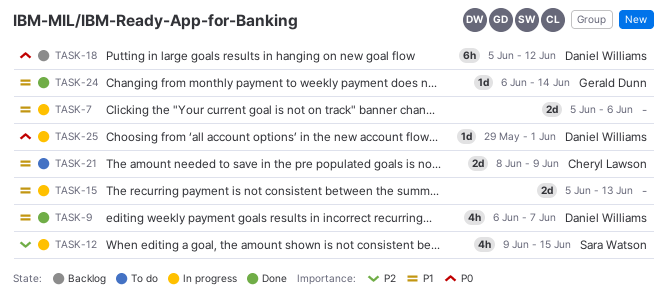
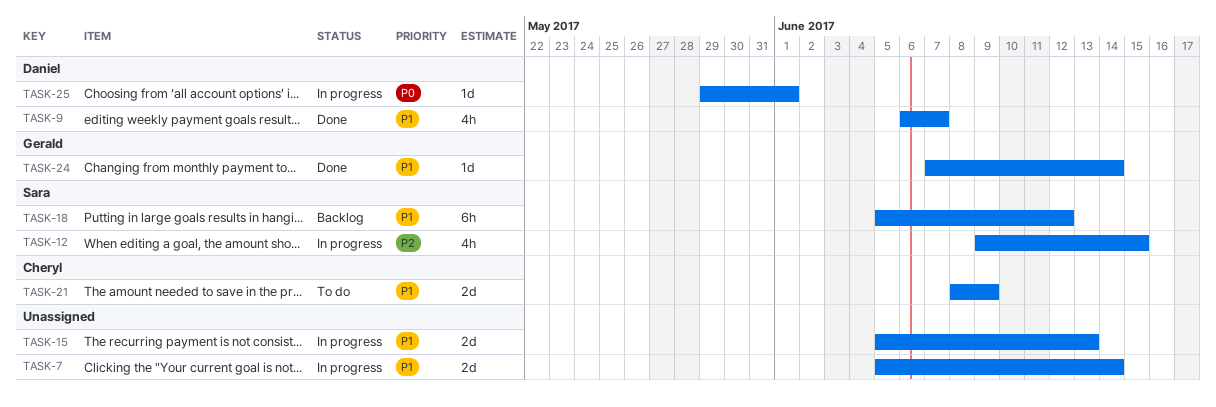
TASK-7, due: Jun 6 -> Jun 14
TASK-18, owner: Daniel Williams -> Sara Watson
TASK-18, priority: P0 -> P1
TASK-24, start: Jun 6 -> Jun 7

